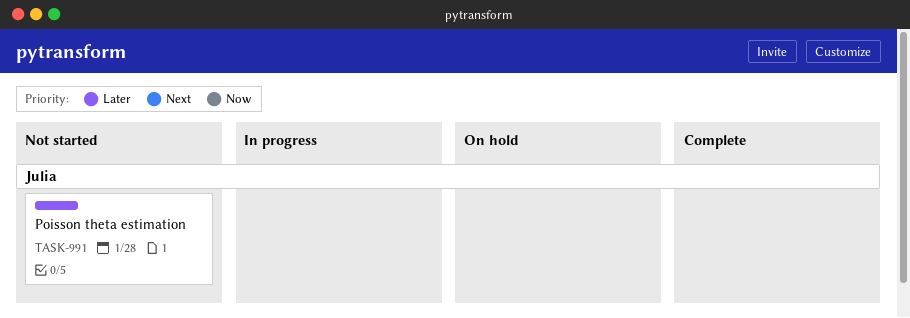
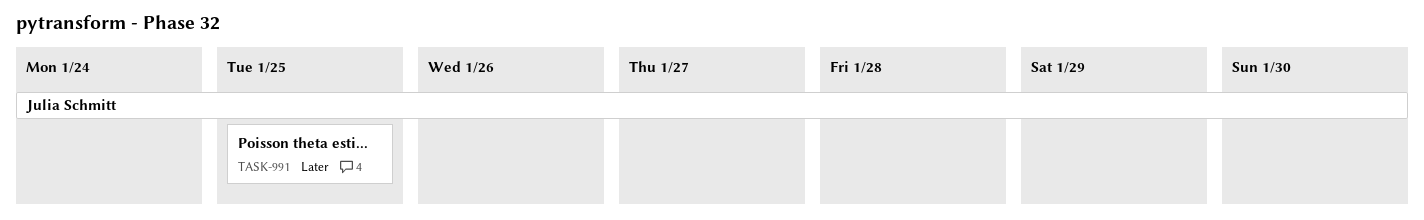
TASK-991, due: Jan 28 -> Jan 25

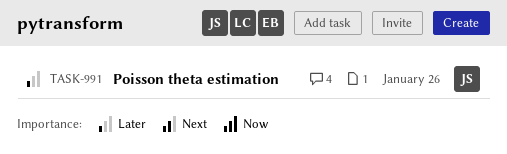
TASK-991, due: Jan 25 -> Jan 26

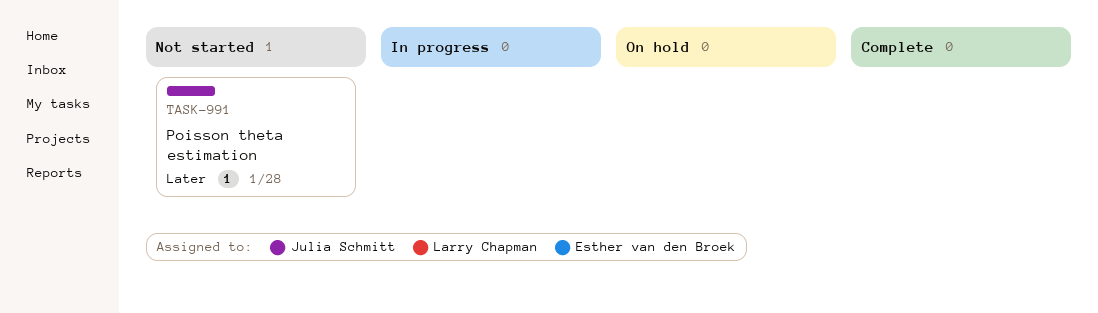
TASK-991, due: Jan 26 -> Jan 28

